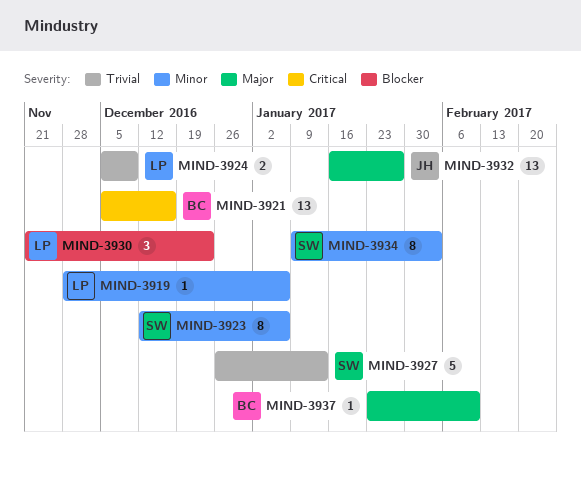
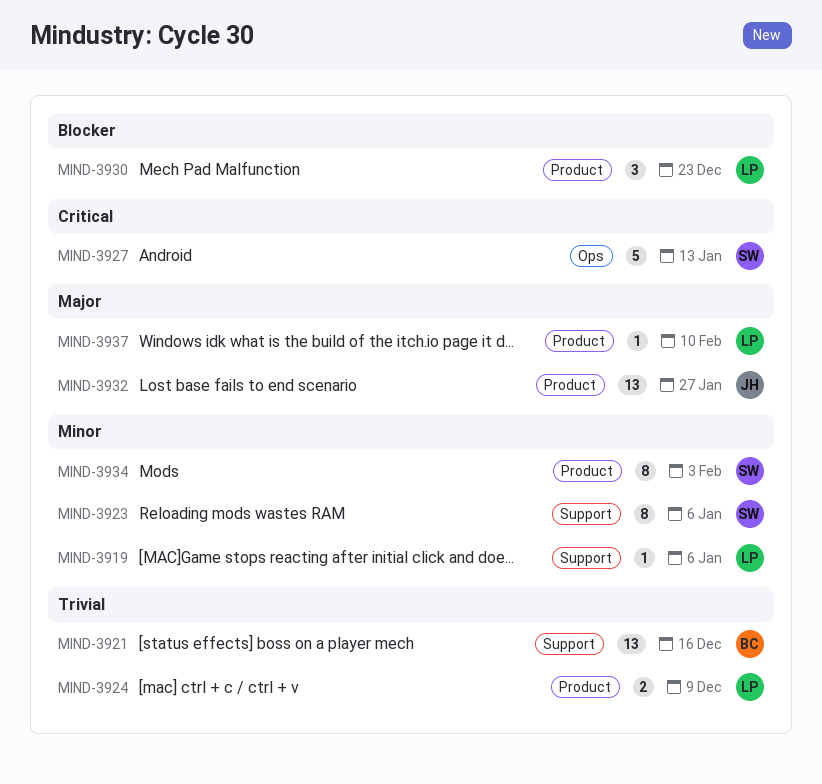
MIND-3921, priority: Critical -> Trivial
MIND-3927, priority: Trivial -> Critical
MIND-3937, owner: BC -> LP

